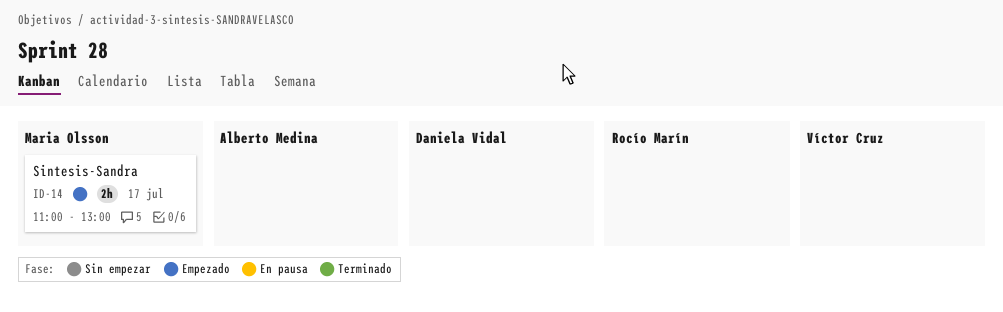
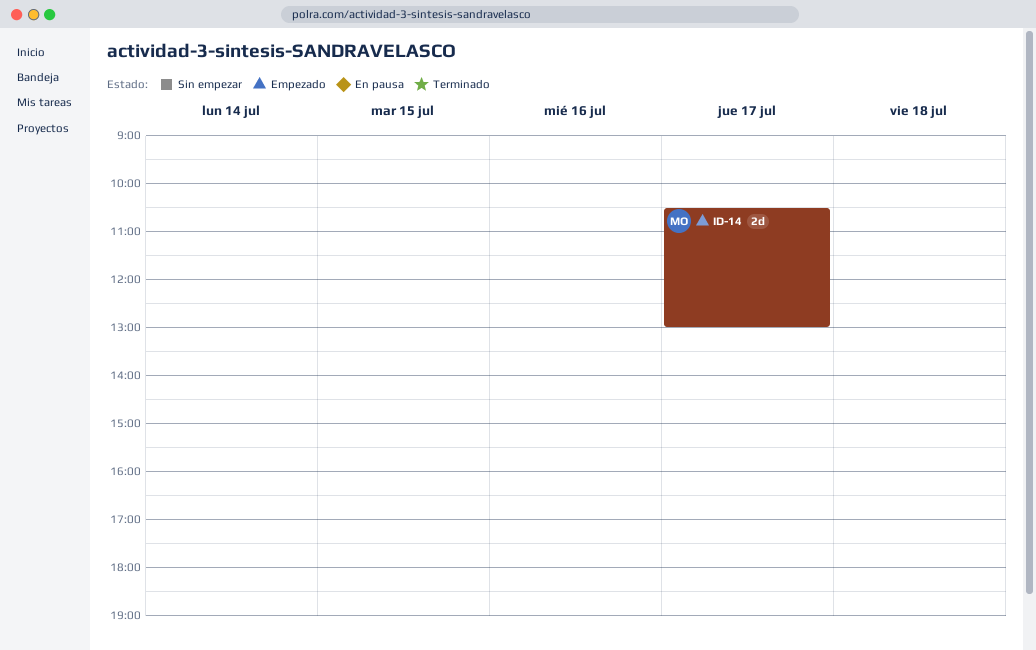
ID-14, estimate: 2h -> 2d
ID-14, begins: 11:00 -> 10:30

